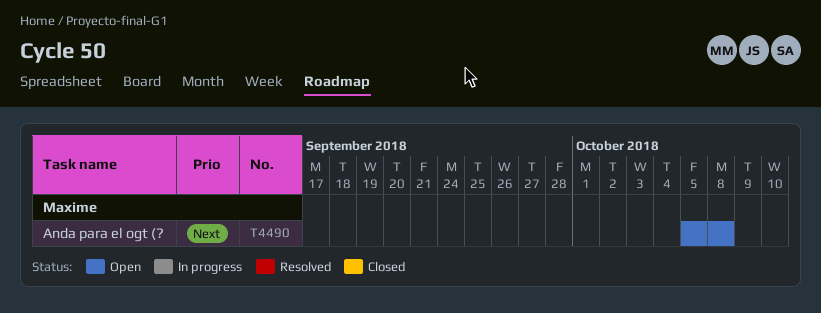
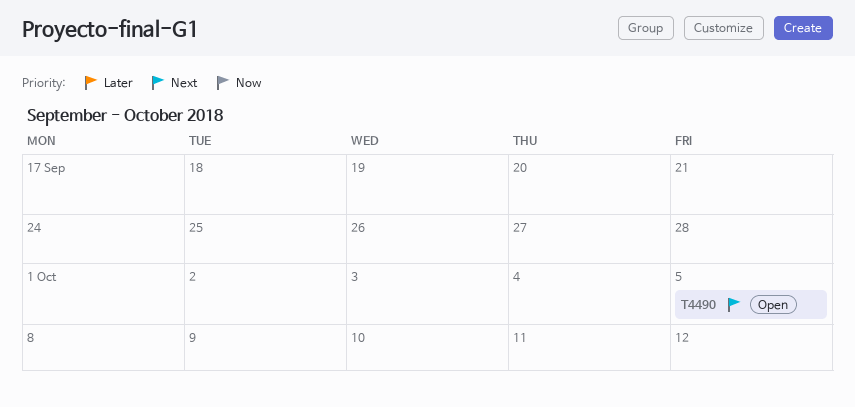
T4490, due: Oct 8 -> Oct 5

